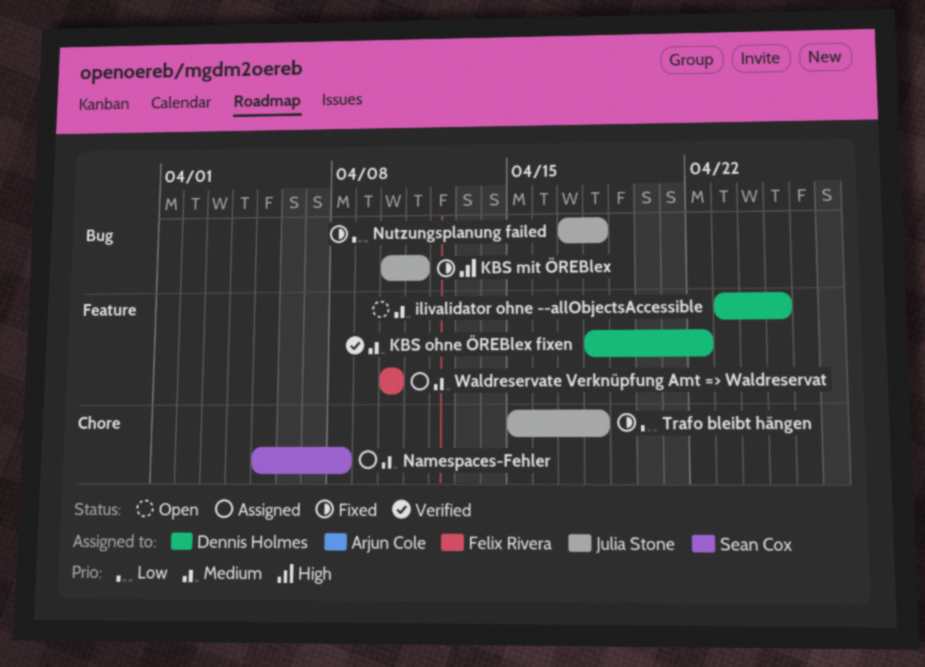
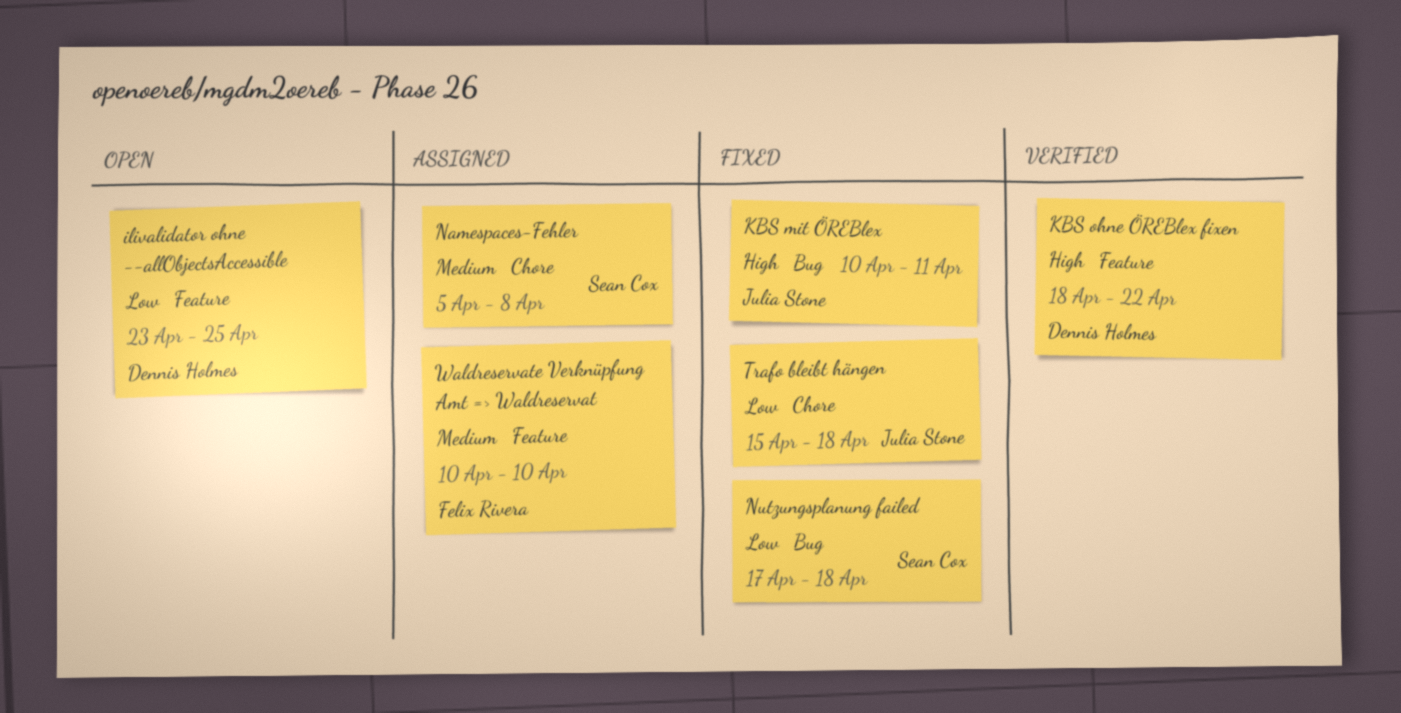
ilivalidator ohne --allObjectsAccessible, priority: Medium -> Low
KBS ohne ÖREBlex fixen, priority: Medium -> High
Nutzungsplanung failed, owner: Julia Stone -> Sean Cox

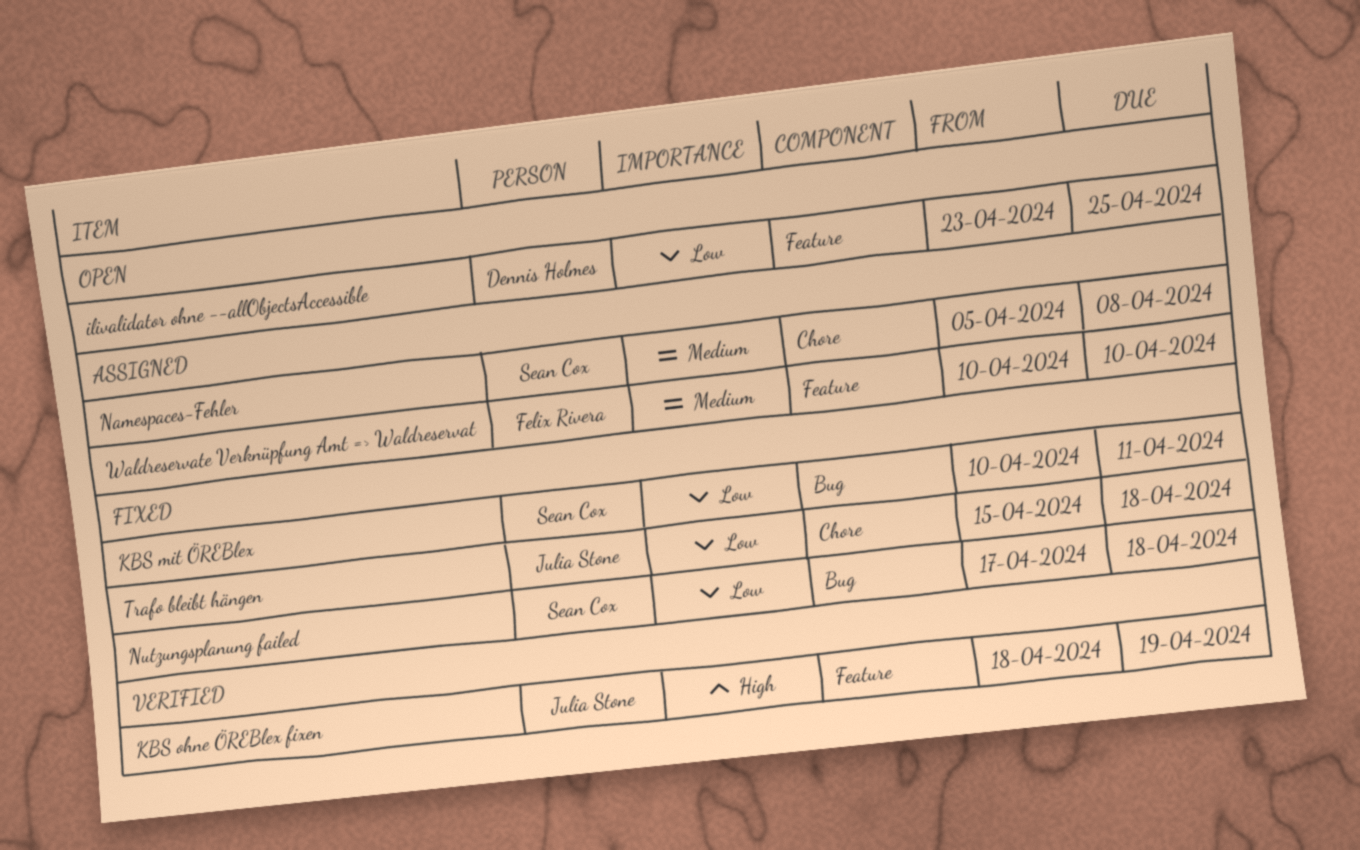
KBS mit ÖREBlex, owner: Julia Stone -> Sean Cox
KBS mit ÖREBlex, priority: High -> Low
KBS ohne ÖREBlex fixen, owner: Dennis Holmes -> Julia Stone
KBS ohne ÖREBlex fixen, due: Apr 22 -> Apr 19

